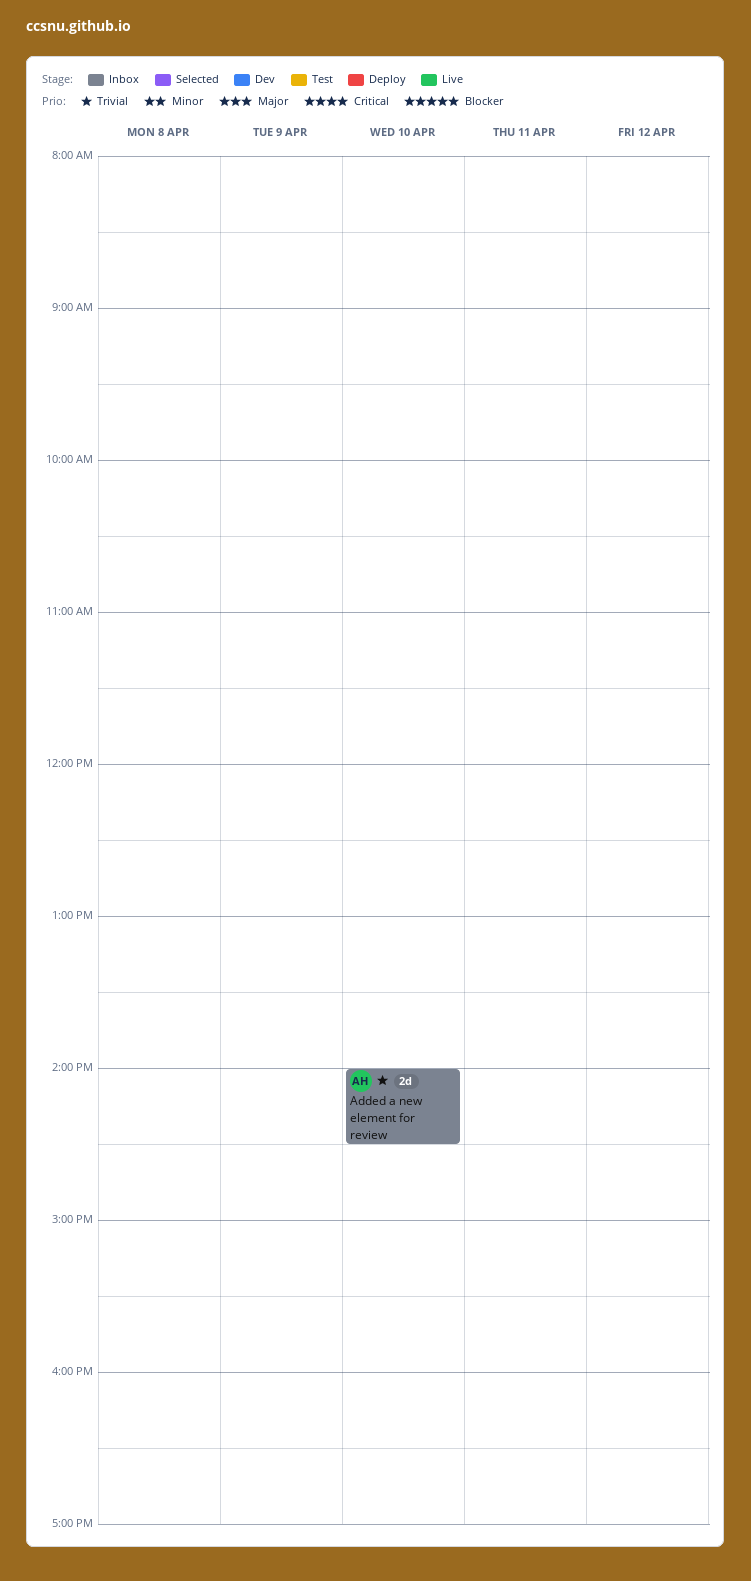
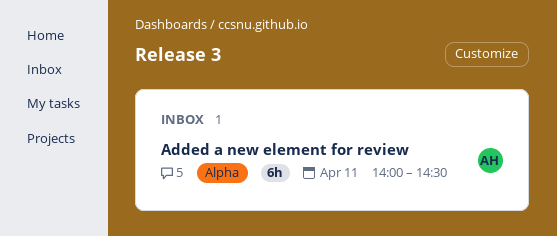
Added a new element for review, estimate: 2d -> 6h
Added a new element for review, day: Apr 10 -> Apr 11

